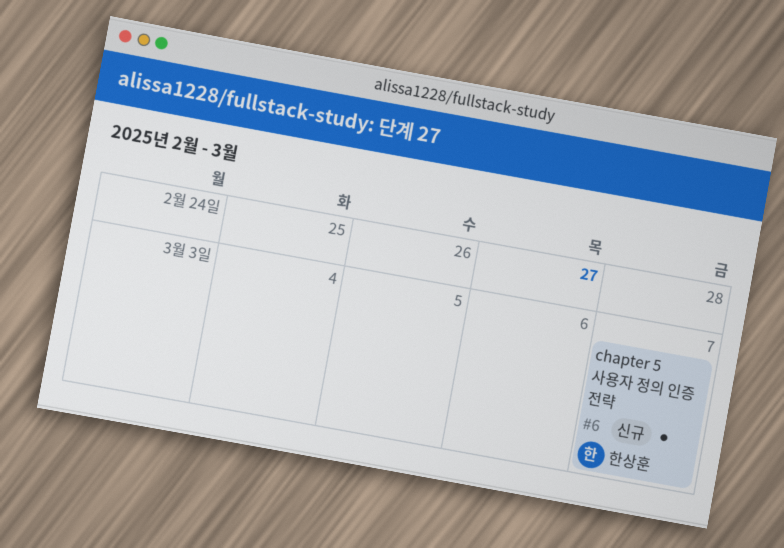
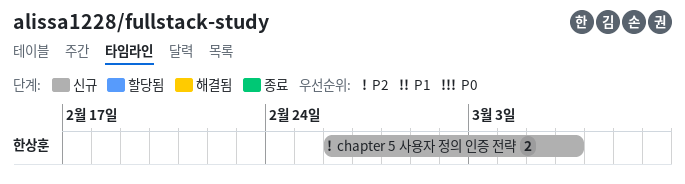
chapter 5 사용자 정의 인증 전략, estimate: 1 -> 2
chapter 5 사용자 정의 인증 전략, due: Mar 7 -> Mar 6

